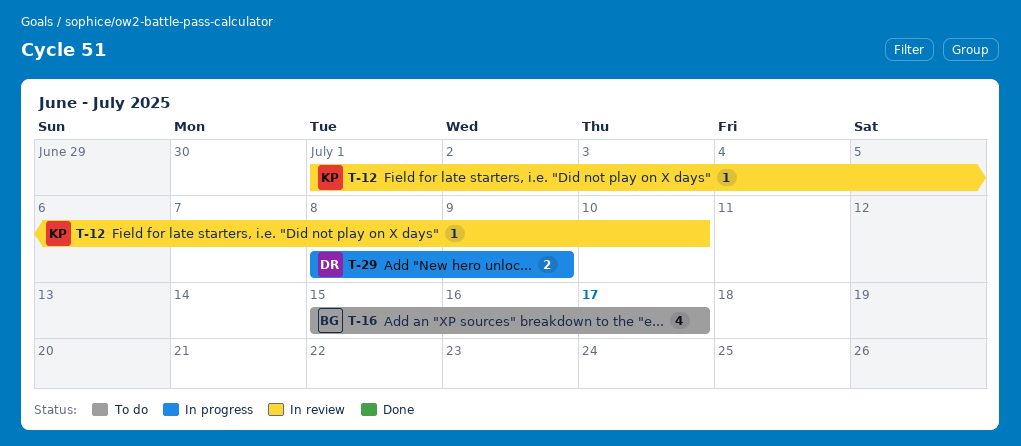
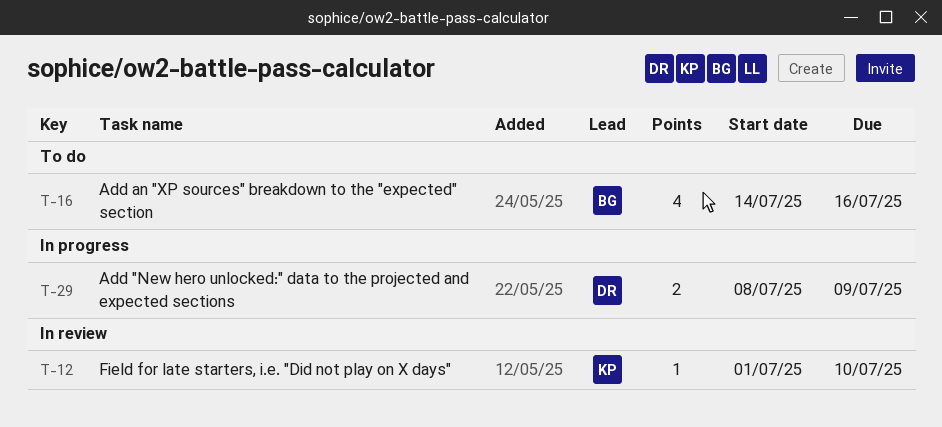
T-16, start: Jul 15 -> Jul 14
T-16, due: Jul 17 -> Jul 16

